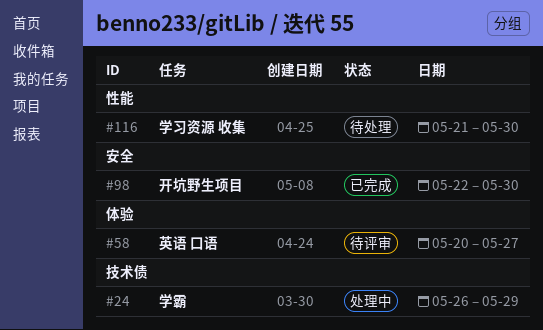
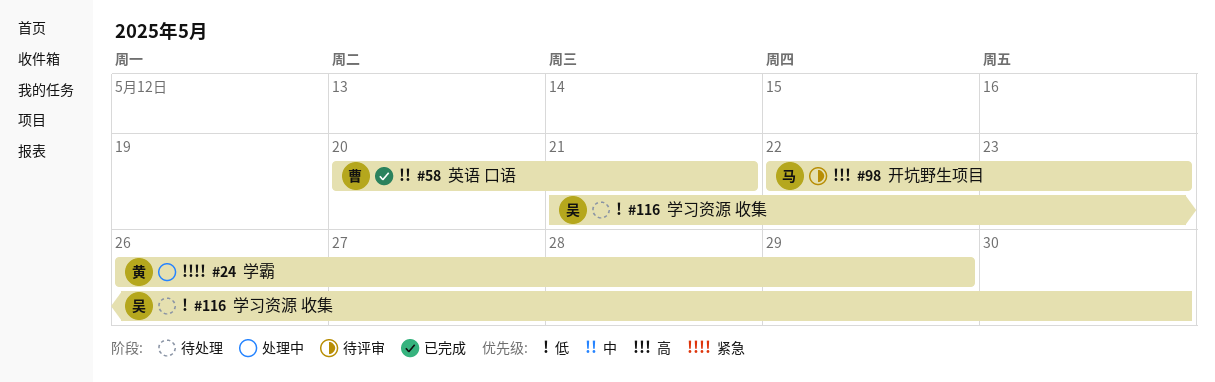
#58, status: 待评审 -> 已完成
#58, due: May 27 -> May 21
#98, status: 已完成 -> 待评审
#98, due: May 30 -> May 23

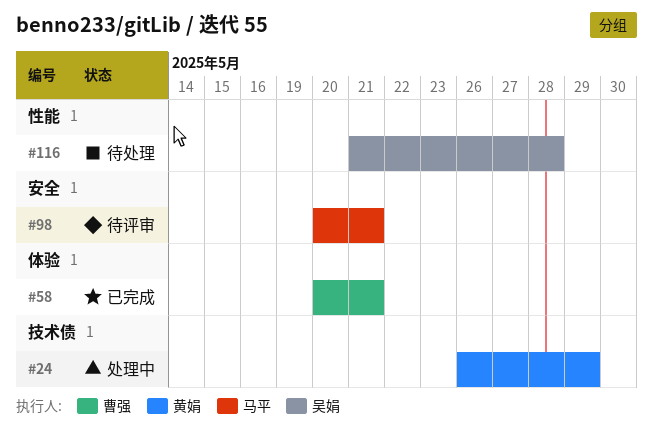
#98, start: May 22 -> May 20
#98, due: May 23 -> May 21
#116, due: May 30 -> May 28

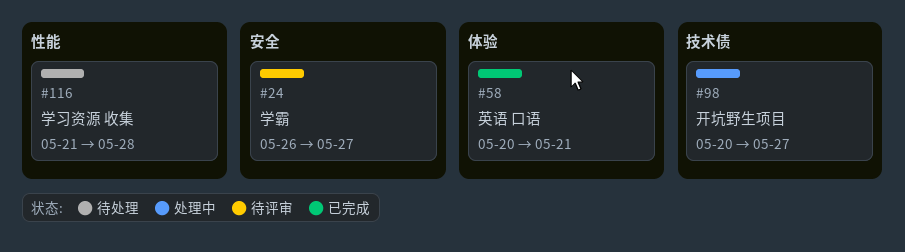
#24, status: 处理中 -> 待评审
#24, label: 技术债 -> 安全
#24, due: May 29 -> May 27
#98, status: 待评审 -> 处理中
#98, label: 安全 -> 技术债
#98, due: May 21 -> May 27

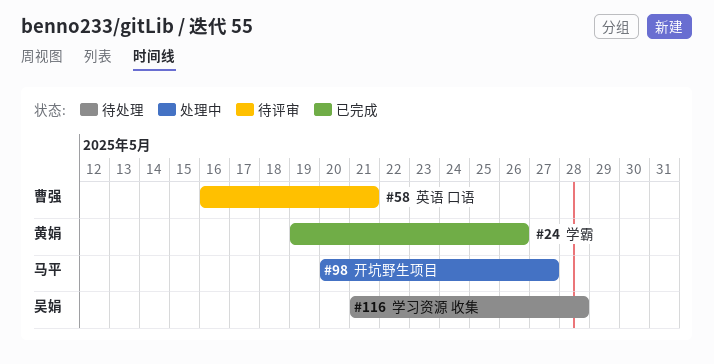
#24, status: 待评审 -> 已完成
#24, start: May 26 -> May 19
#24, due: May 27 -> May 26
#58, status: 已完成 -> 待评审
#58, start: May 20 -> May 16

